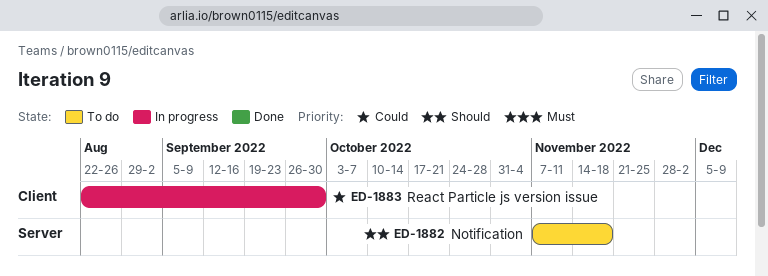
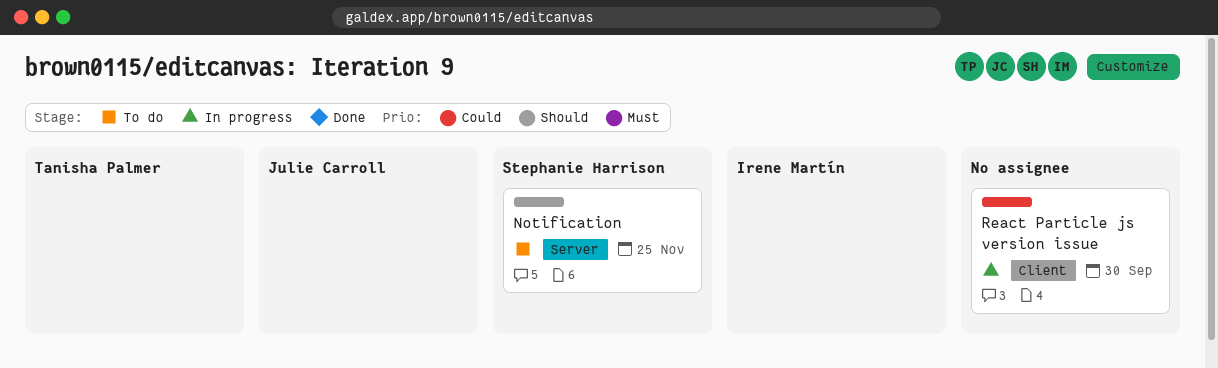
Notification, due: Nov 18 -> Nov 25

